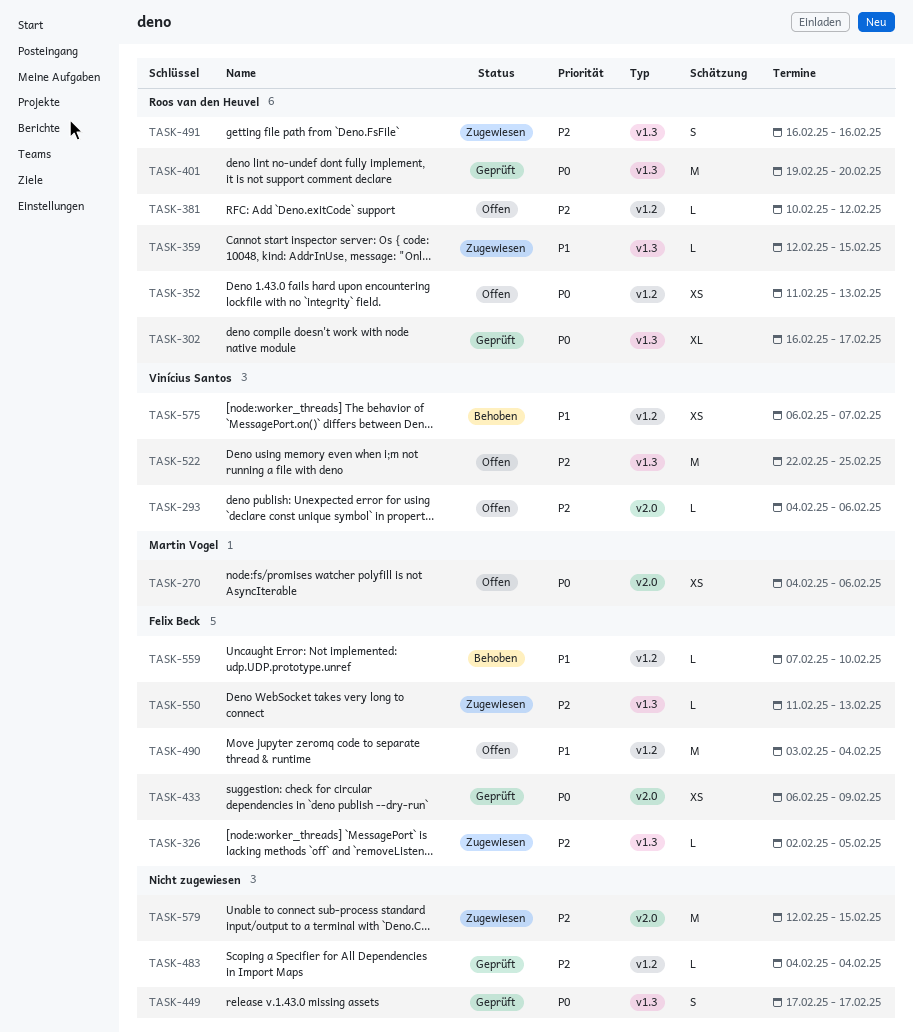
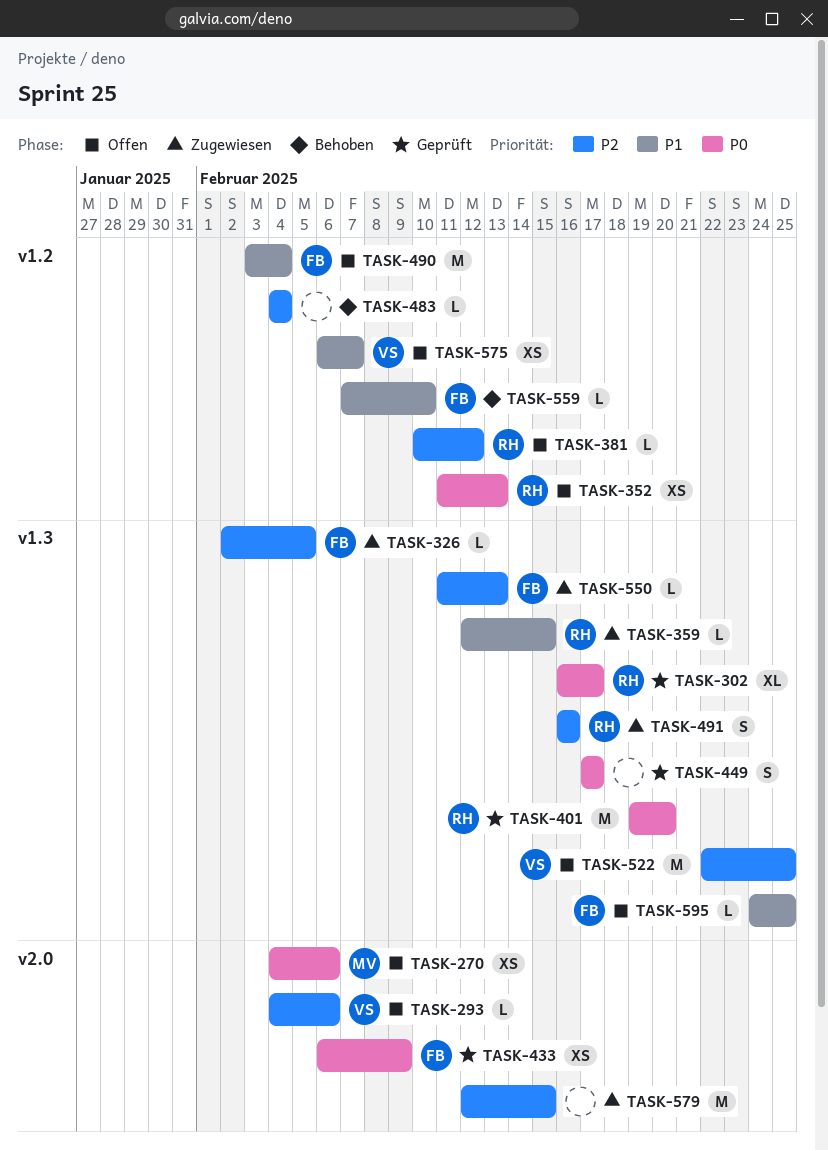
TASK-483, status: Geprüft -> Behoben
TASK-575, status: Behoben -> Offen
TASK-595: none -> present

